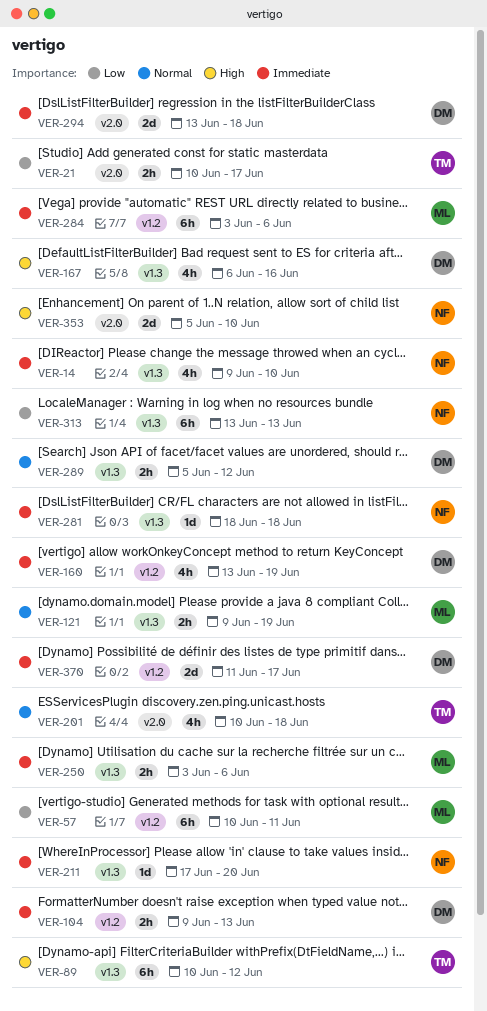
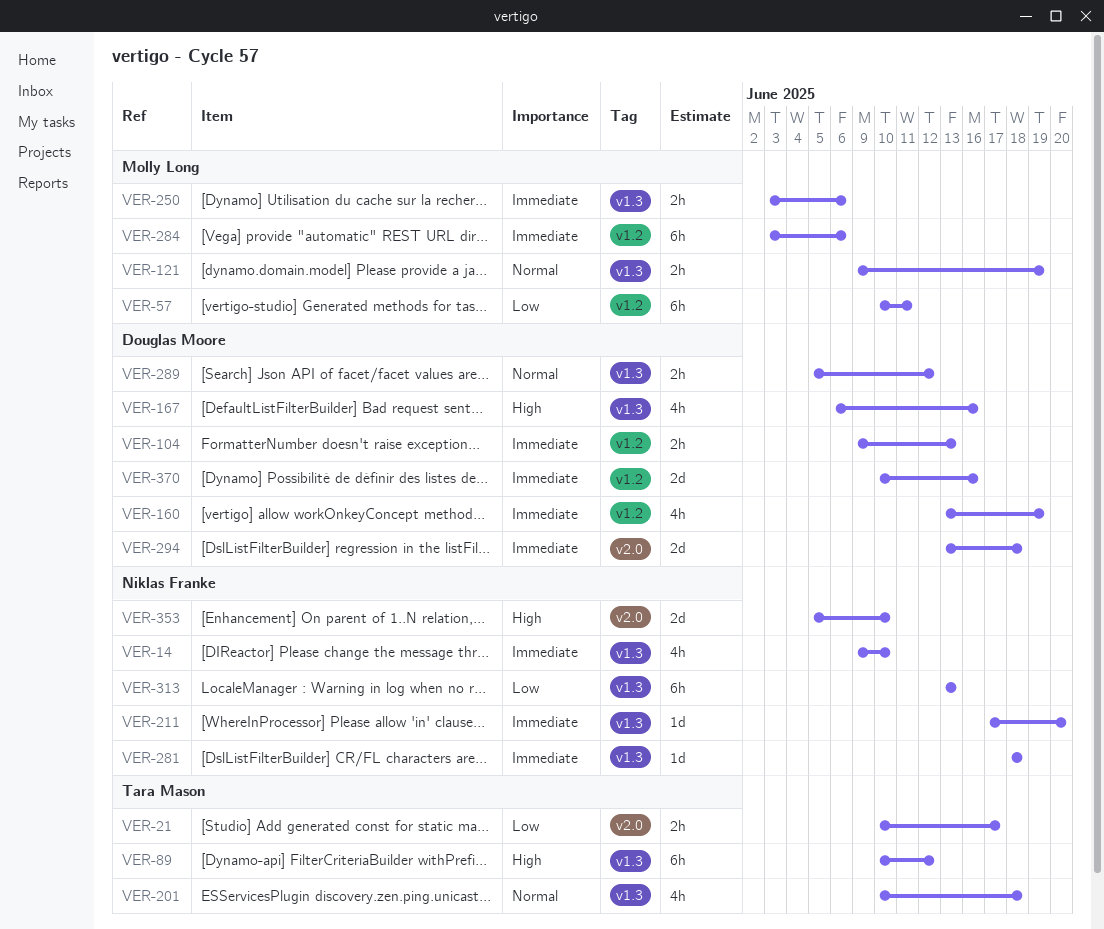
VER-201, label: v2.0 -> v1.3
VER-370, start: Jun 11 -> Jun 10
VER-370, due: Jun 17 -> Jun 16

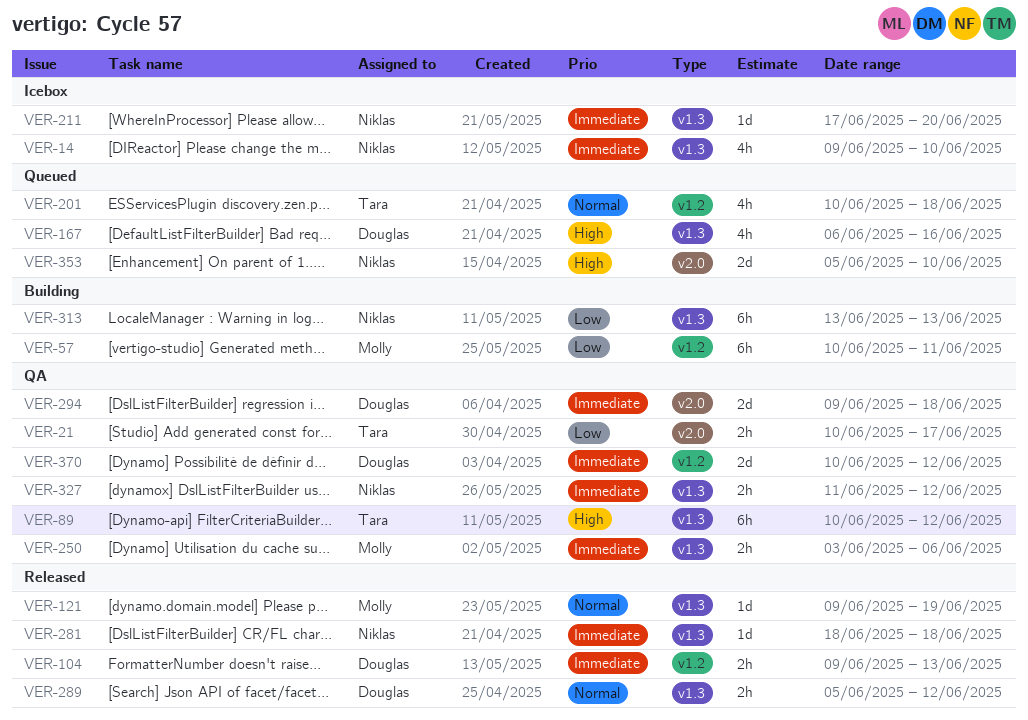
VER-121, estimate: 2h -> 1d
VER-160: present -> none
VER-201, label: v1.3 -> v1.2
VER-284: present -> none
VER-294, start: Jun 13 -> Jun 9
VER-327: none -> present
VER-370, due: Jun 16 -> Jun 12

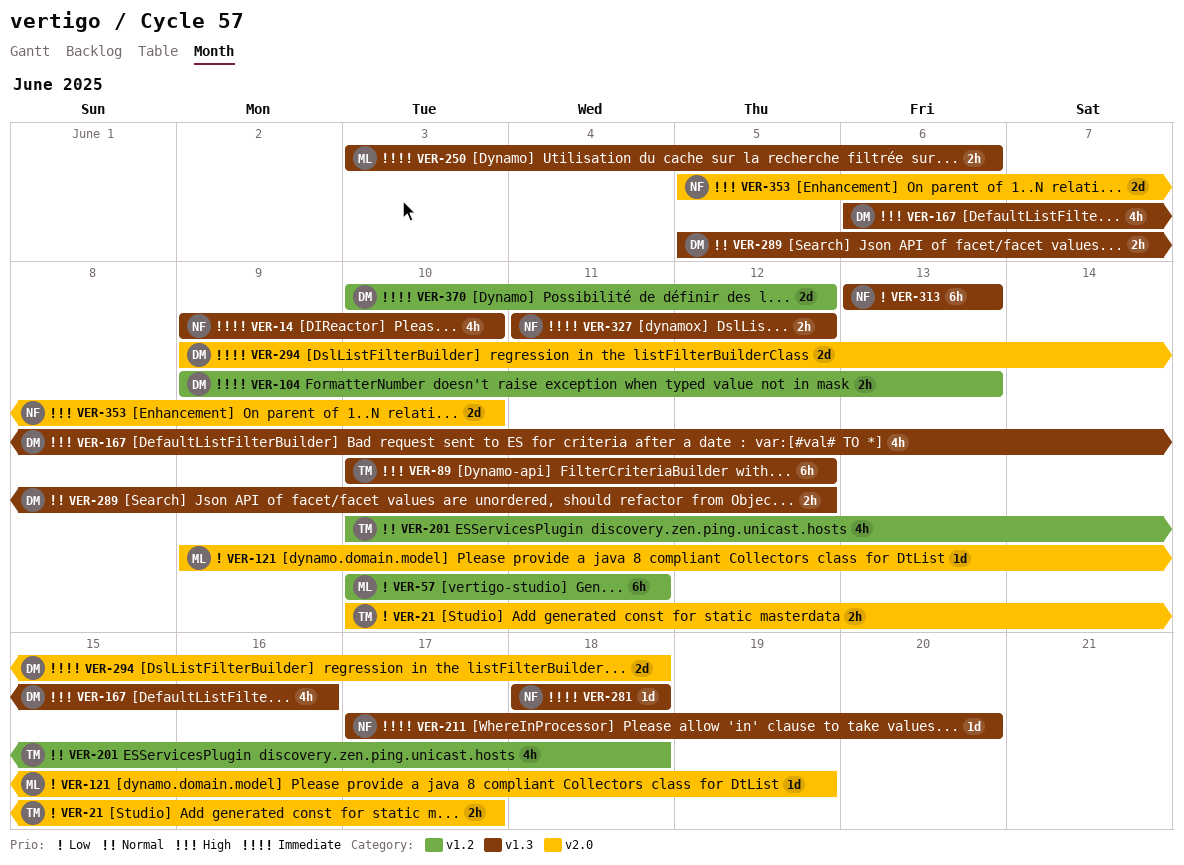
VER-121, priority: Normal -> Low
VER-121, label: v1.3 -> v2.0

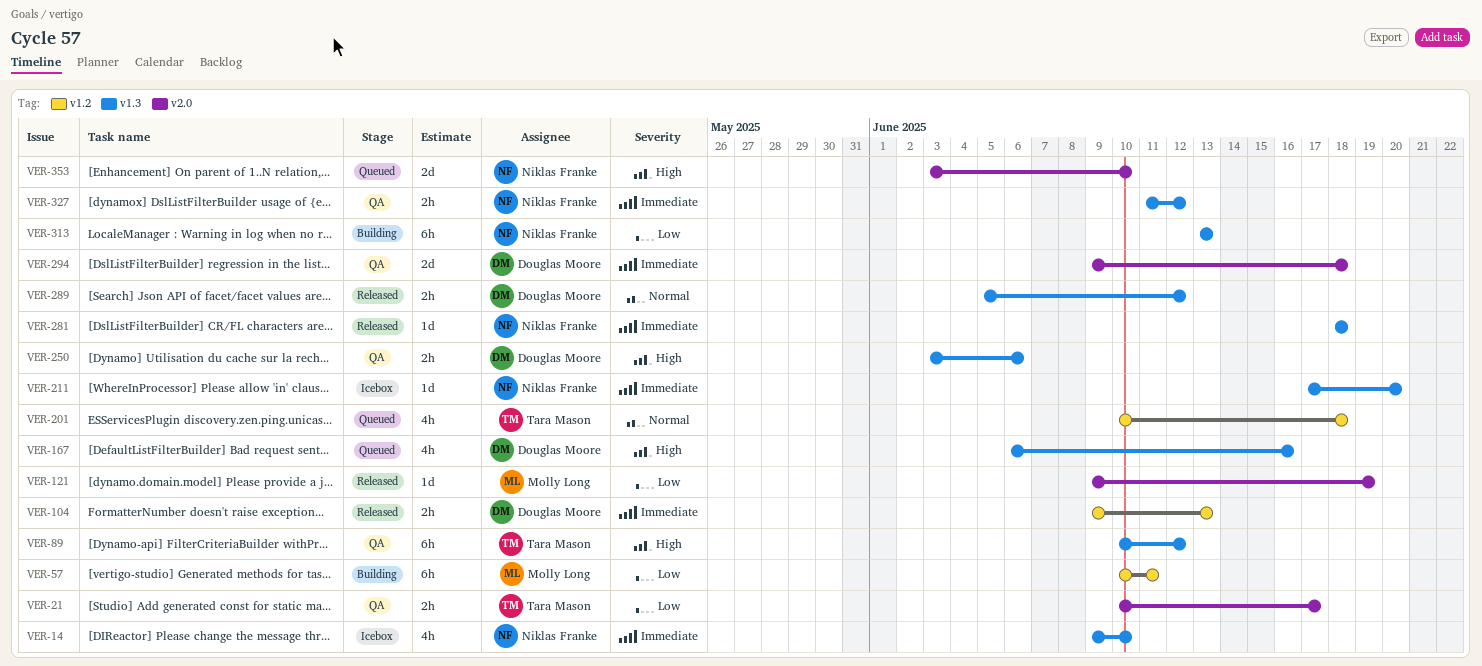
VER-250, owner: Molly Long -> Douglas Moore
VER-250, priority: Immediate -> High
VER-353, start: Jun 5 -> Jun 3
VER-370: present -> none

